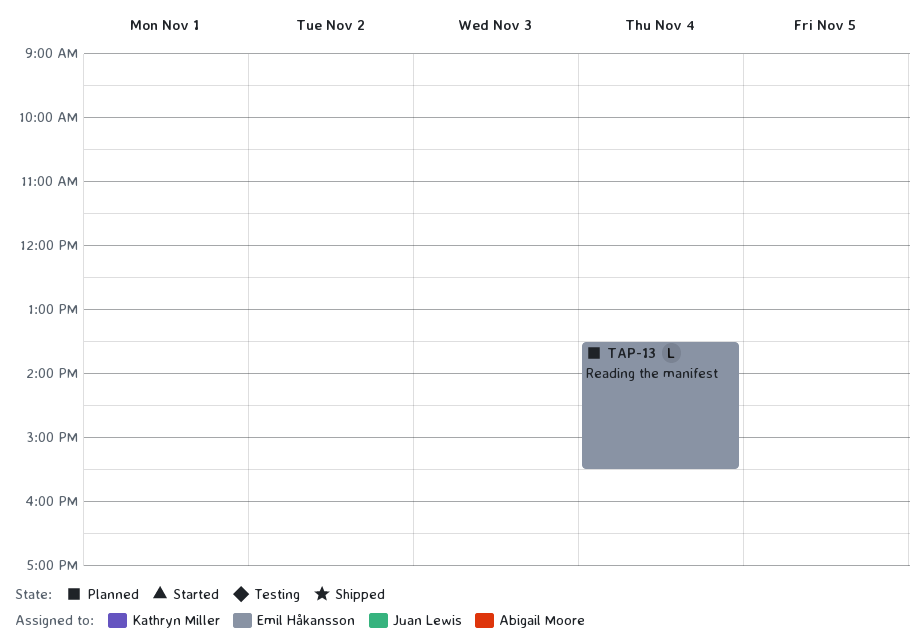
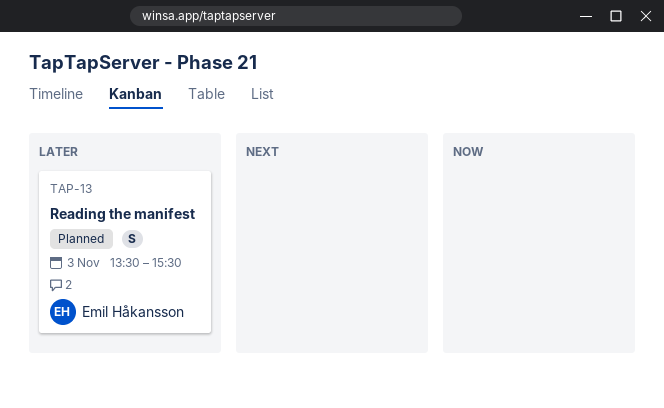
TAP-13, estimate: L -> S
TAP-13, day: Nov 4 -> Nov 3

